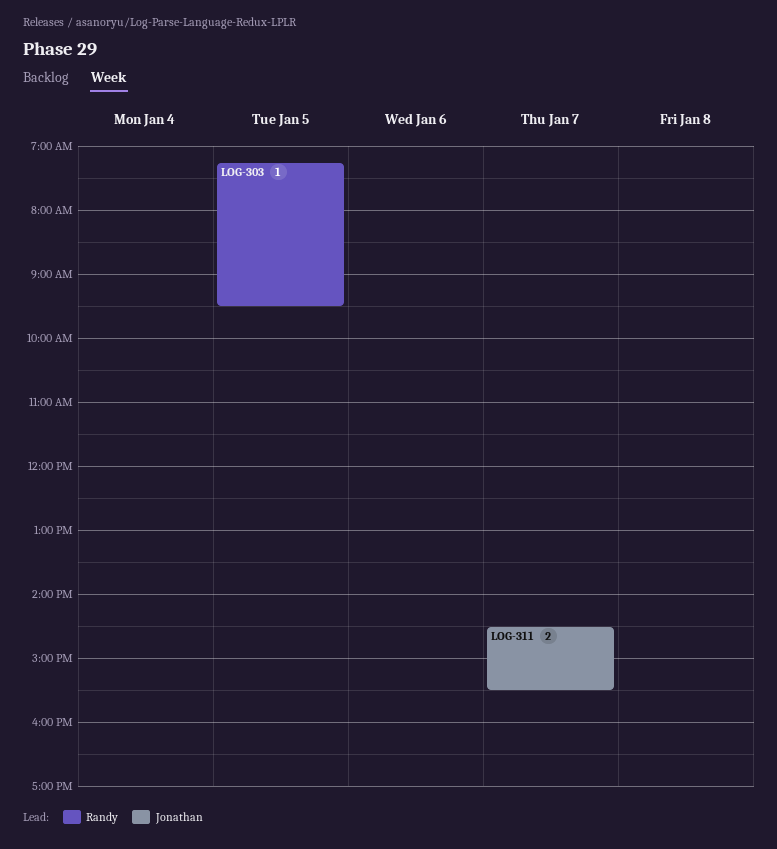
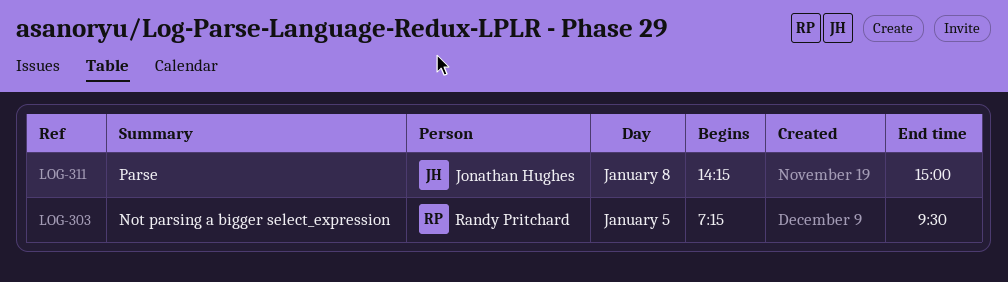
LOG-311, day: Jan 7 -> Jan 8
LOG-311, begins: 14:30 -> 14:15
LOG-311, ends: 15:30 -> 15:00

